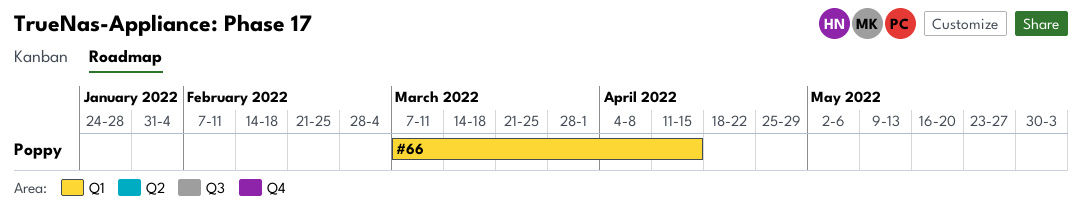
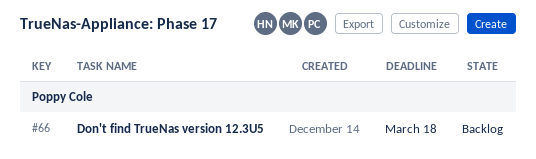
#66, due: Apr 15 -> Mar 18

